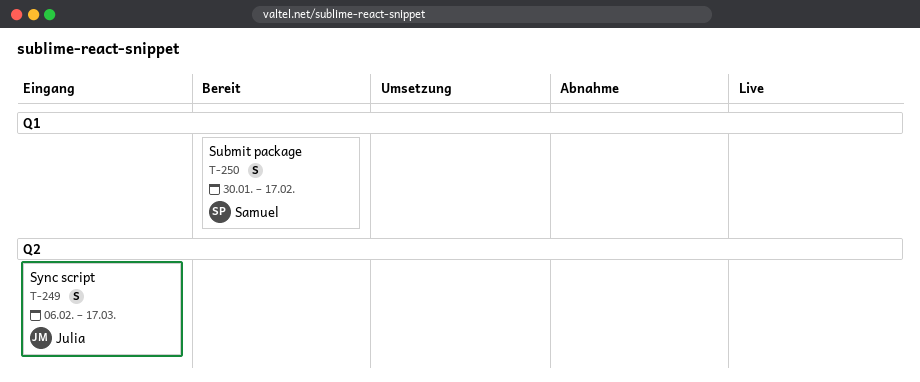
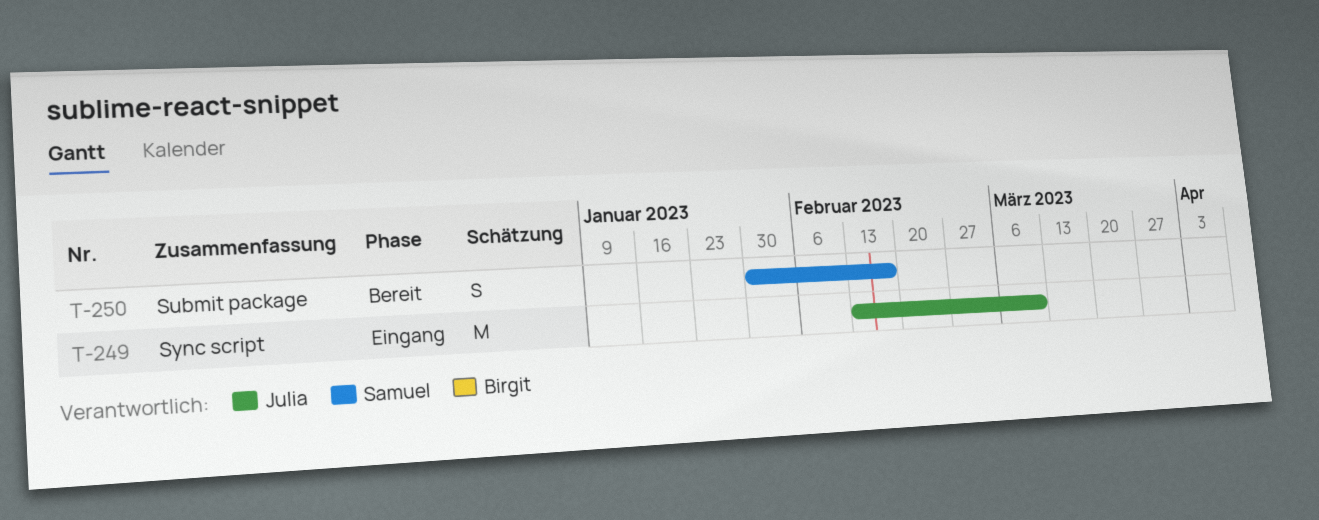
T-249, estimate: S -> M
T-249, start: Feb 6 -> Feb 13
T-249, due: Mar 17 -> Mar 10

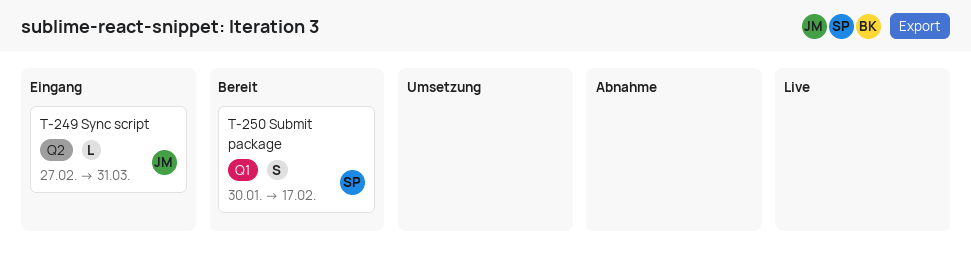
T-249, estimate: M -> L
T-249, start: Feb 13 -> Feb 27
T-249, due: Mar 10 -> Mar 31

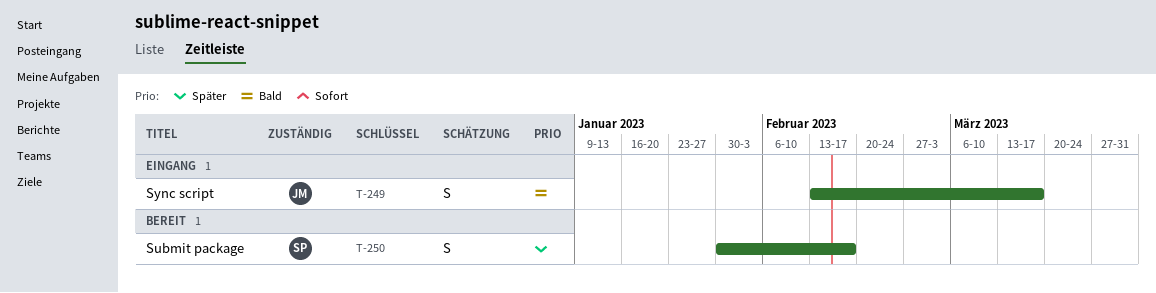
T-249, estimate: L -> S
T-249, start: Feb 27 -> Feb 13
T-249, due: Mar 31 -> Mar 17

